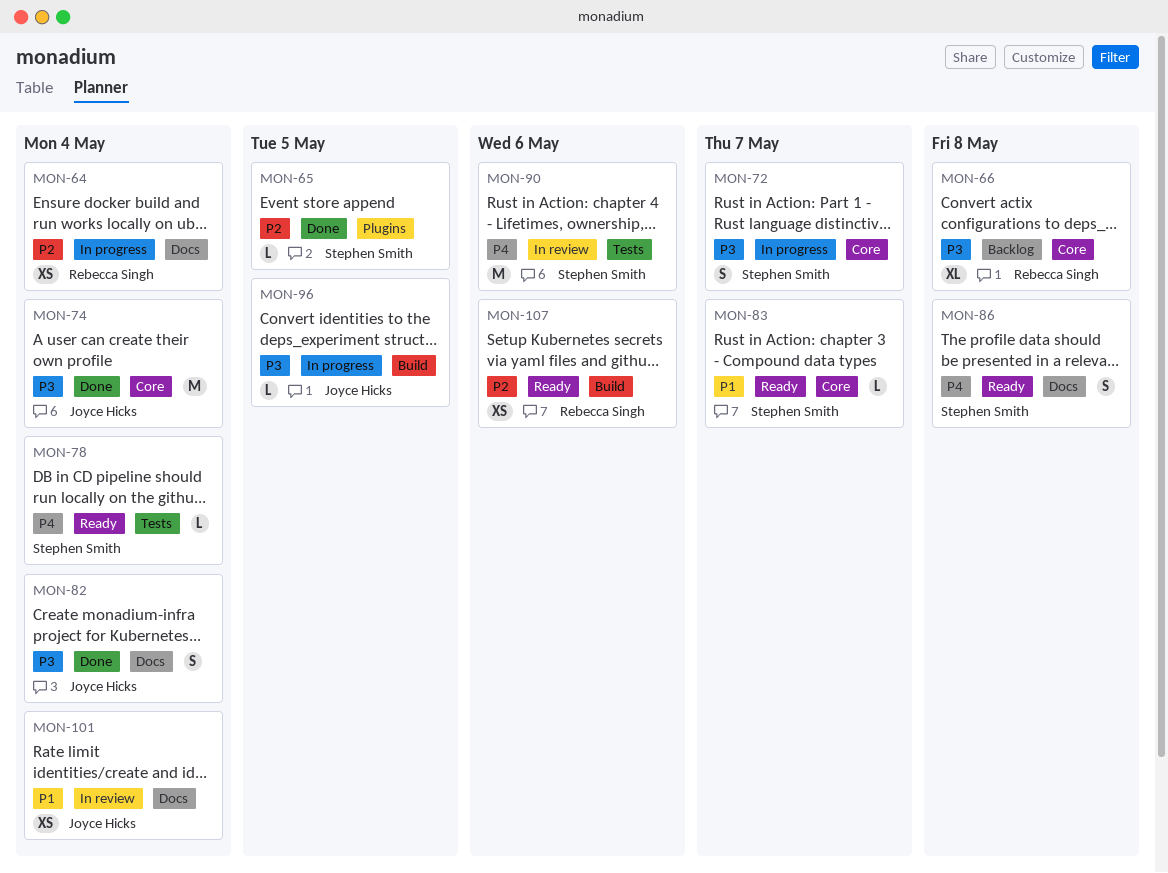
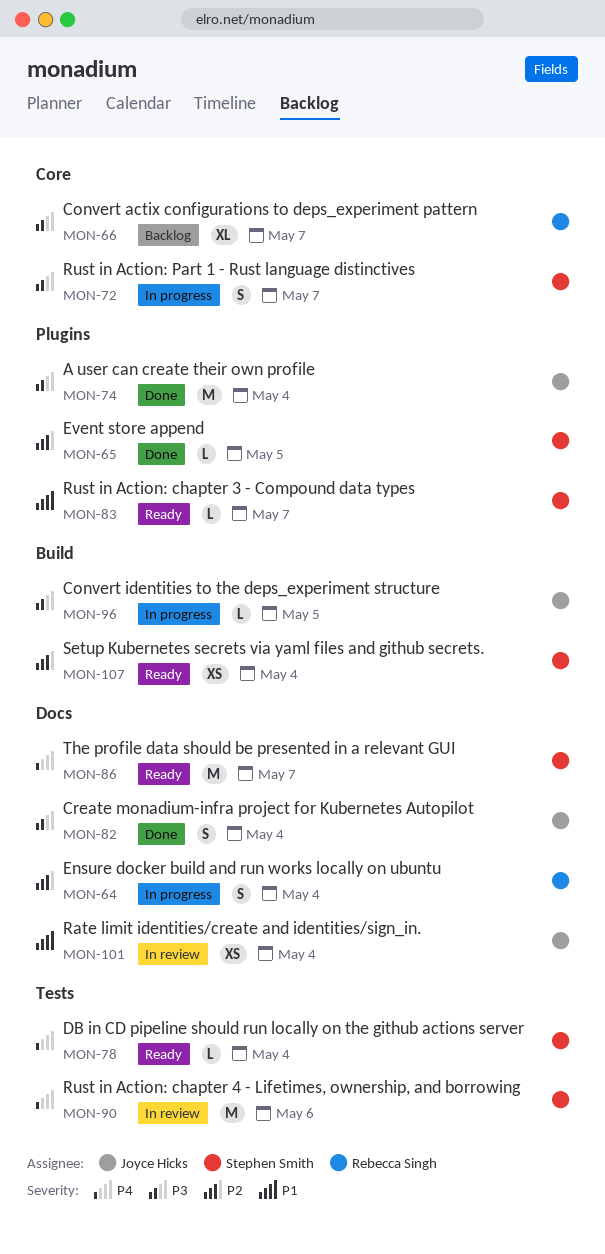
MON-64, estimate: XS -> S
MON-66, due: May 8 -> May 7
MON-74, label: Core -> Plugins
MON-83, label: Core -> Plugins
MON-86, estimate: S -> M
MON-86, due: May 8 -> May 7
MON-107, owner: Rebecca Singh -> Stephen Smith
MON-107, due: May 6 -> May 4

